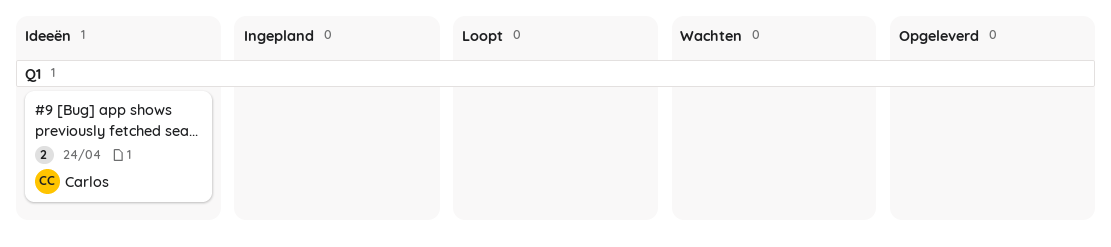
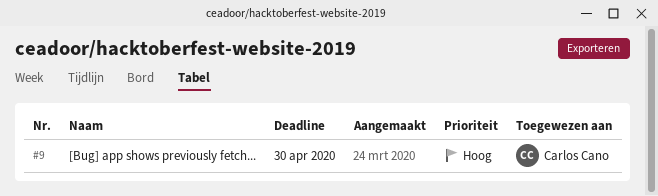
#9, due: Apr 24 -> Apr 30

